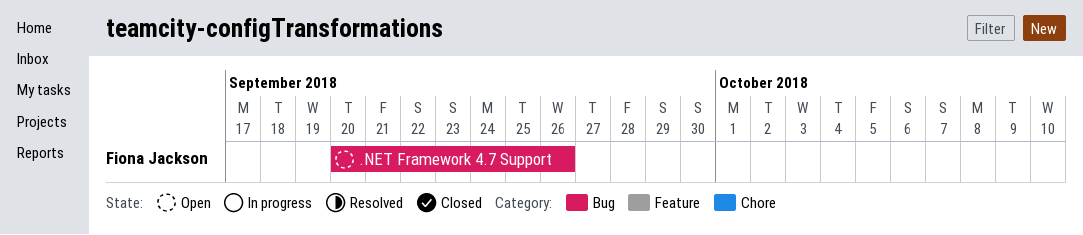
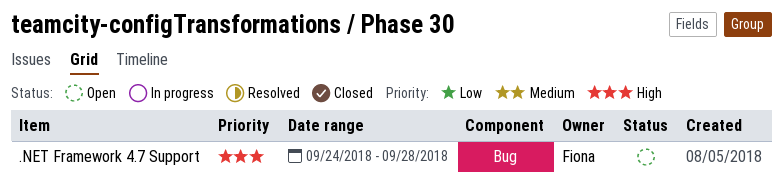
.NET Framework 4.7 Support, start: Sep 20 -> Sep 24
.NET Framework 4.7 Support, due: Sep 26 -> Sep 28

